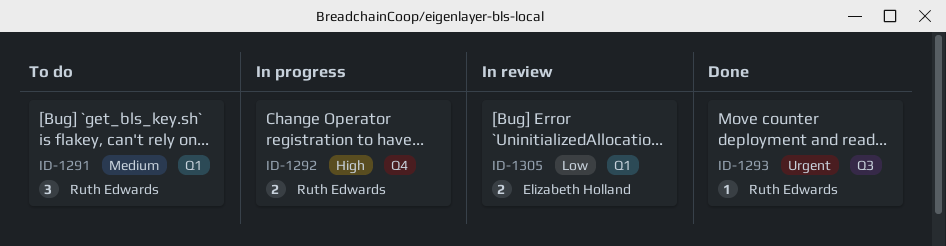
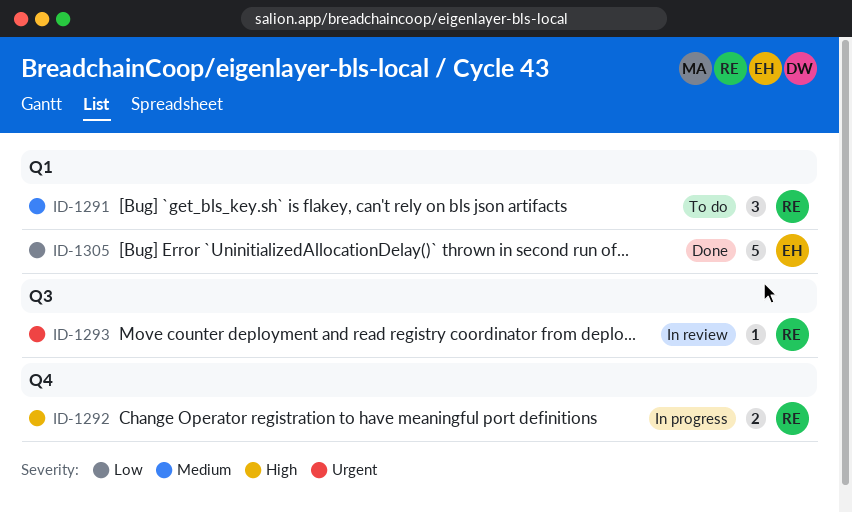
ID-1293, status: Done -> In review
ID-1305, status: In review -> Done
ID-1305, estimate: 2 -> 5

